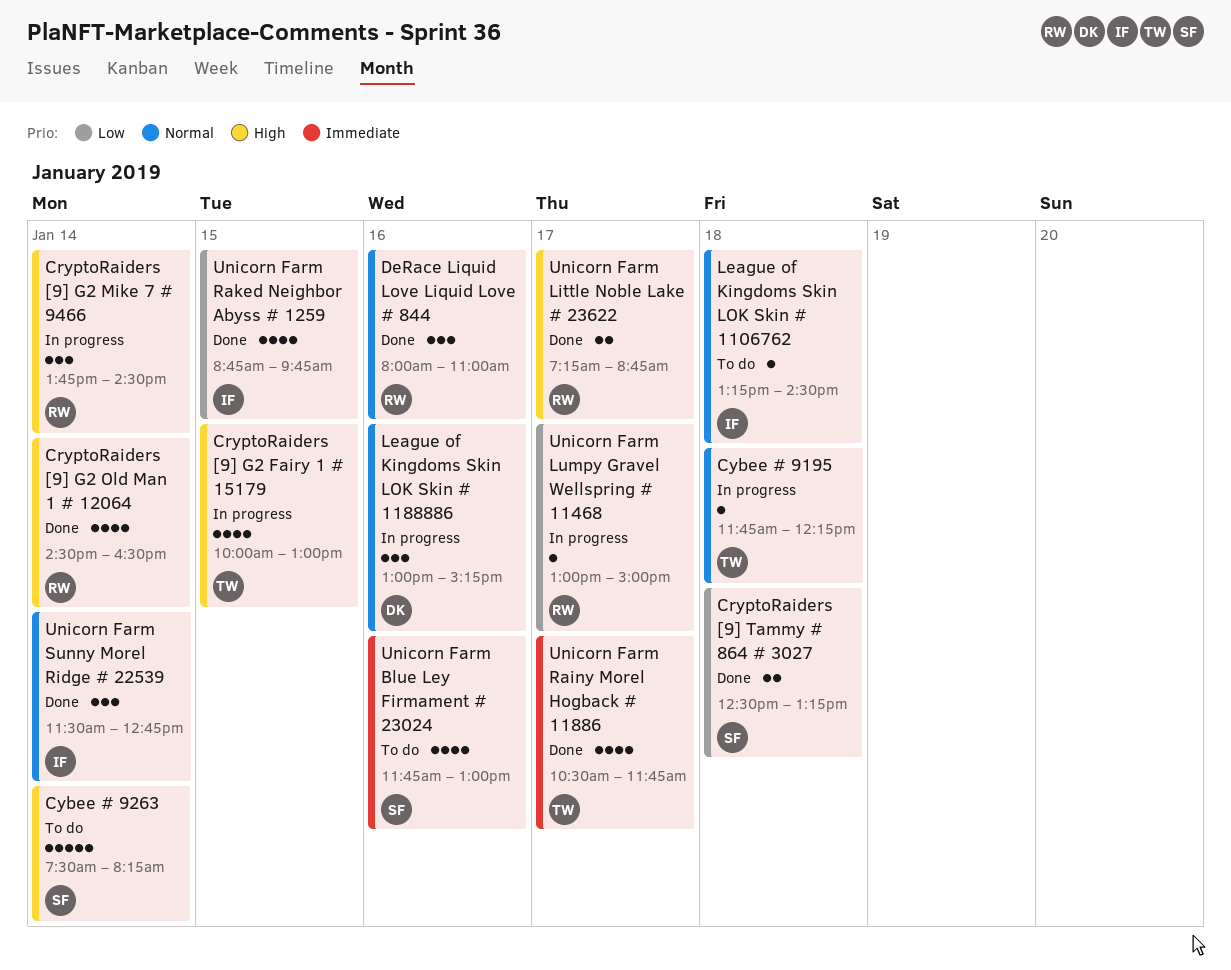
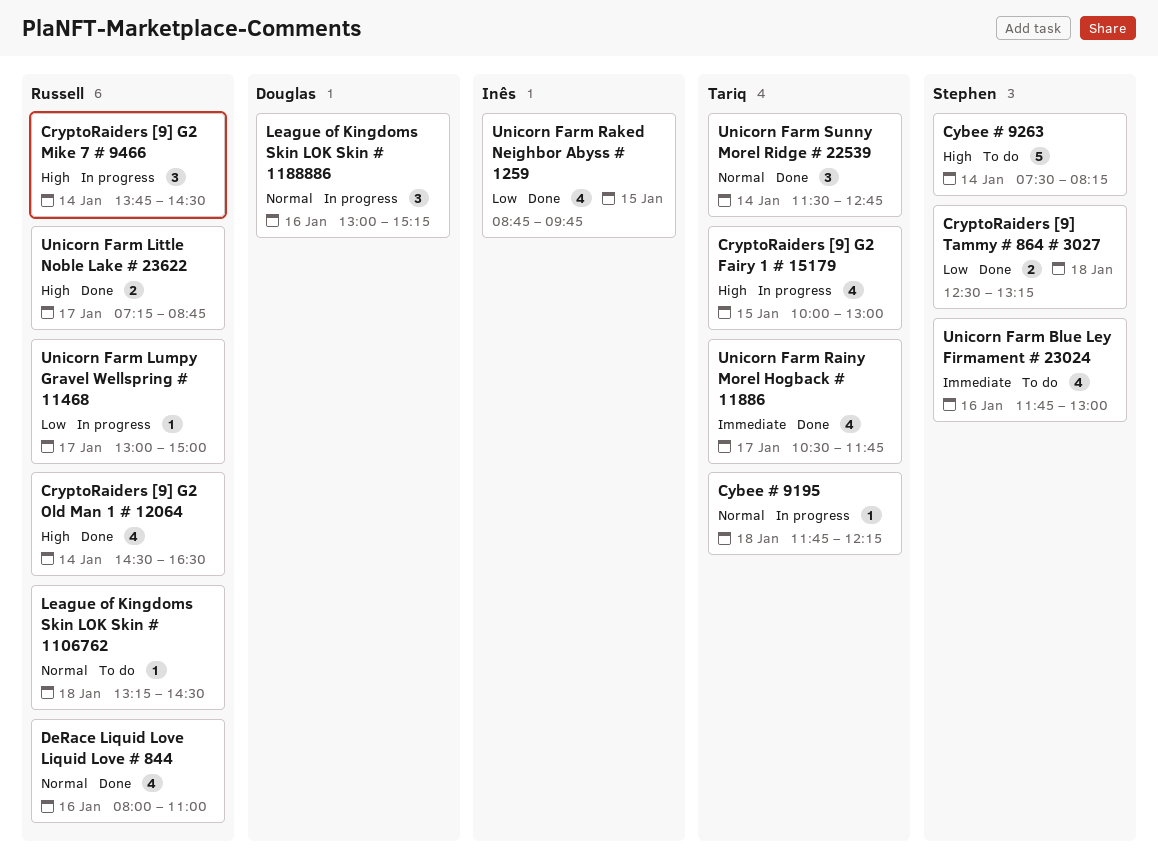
DeRace Liquid Love Liquid Love # 844, estimate: 3 -> 4
League of Kingdoms Skin LOK Skin # 1106762, owner: Inês -> Russell
Unicorn Farm Sunny Morel Ridge # 22539, owner: Inês -> Tariq

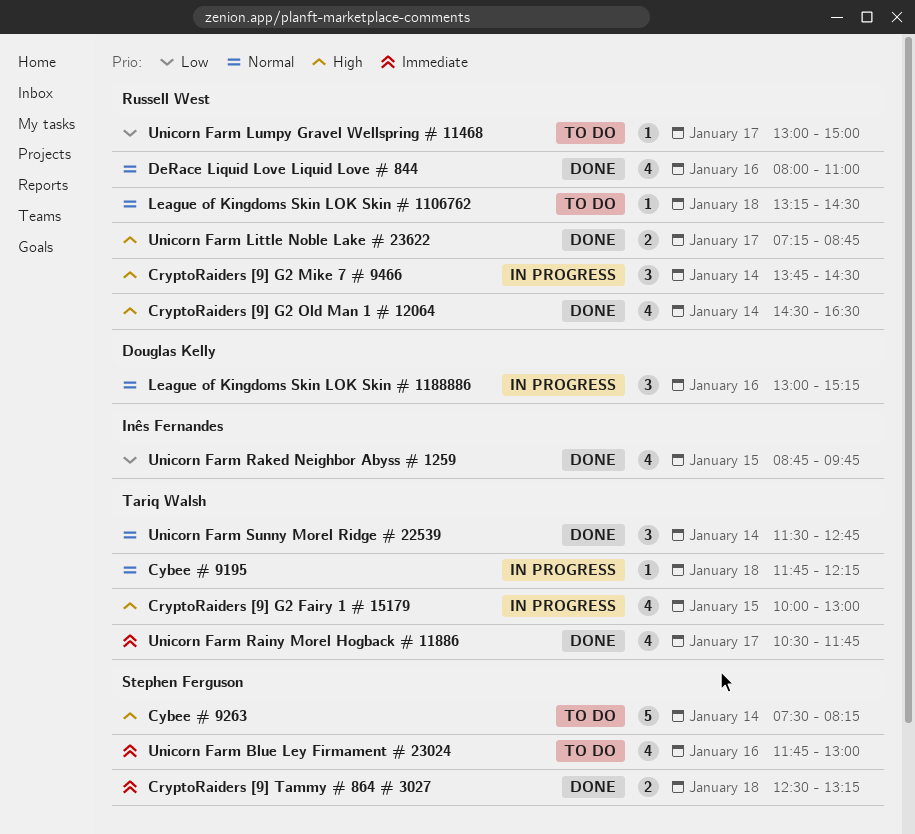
CryptoRaiders [9] Tammy # 864 # 3027, priority: Low -> Immediate
Unicorn Farm Lumpy Gravel Wellspring # 11468, status: In progress -> To do

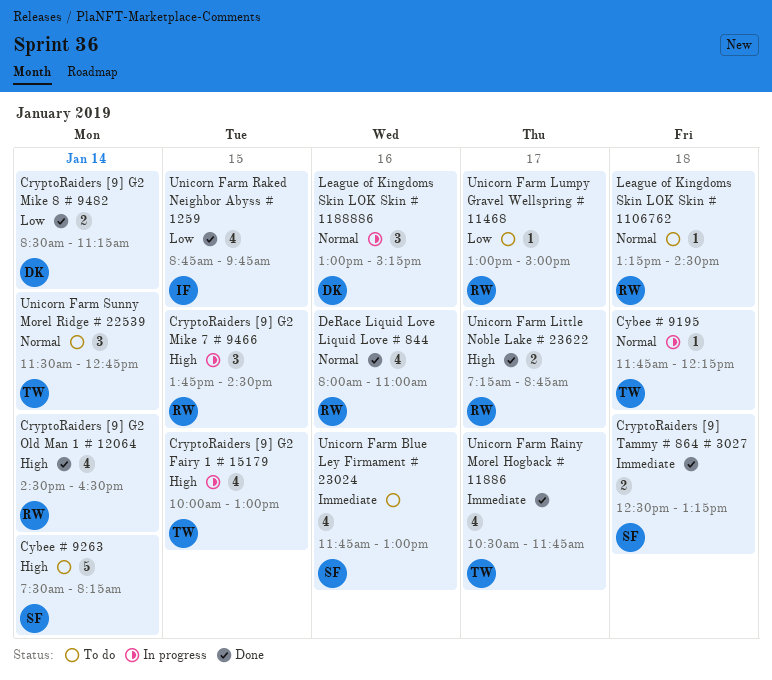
CryptoRaiders [9] G2 Mike 7 # 9466, day: Jan 14 -> Jan 15
CryptoRaiders [9] G2 Mike 8 # 9482: none -> present
Unicorn Farm Sunny Morel Ridge # 22539, status: Done -> To do

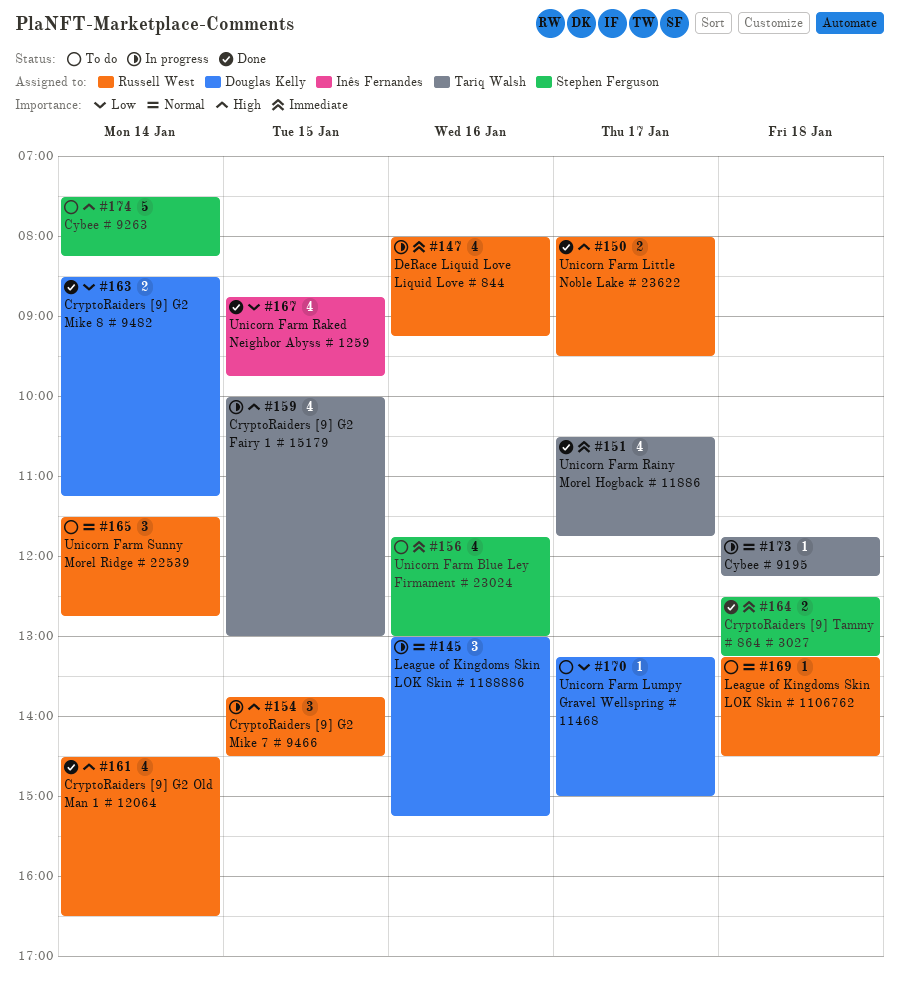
DeRace Liquid Love Liquid Love # 844, status: Done -> In progress
DeRace Liquid Love Liquid Love # 844, priority: Normal -> Immediate
DeRace Liquid Love Liquid Love # 844, ends: 11:00 -> 09:15
Unicorn Farm Little Noble Lake # 23622, begins: 07:15 -> 08:00
Unicorn Farm Little Noble Lake # 23622, ends: 08:45 -> 09:30
Unicorn Farm Lumpy Gravel Wellspring # 11468, owner: Russell West -> Douglas Kelly
Unicorn Farm Lumpy Gravel Wellspring # 11468, begins: 13:00 -> 13:15
Unicorn Farm Sunny Morel Ridge # 22539, owner: Tariq Walsh -> Russell West

